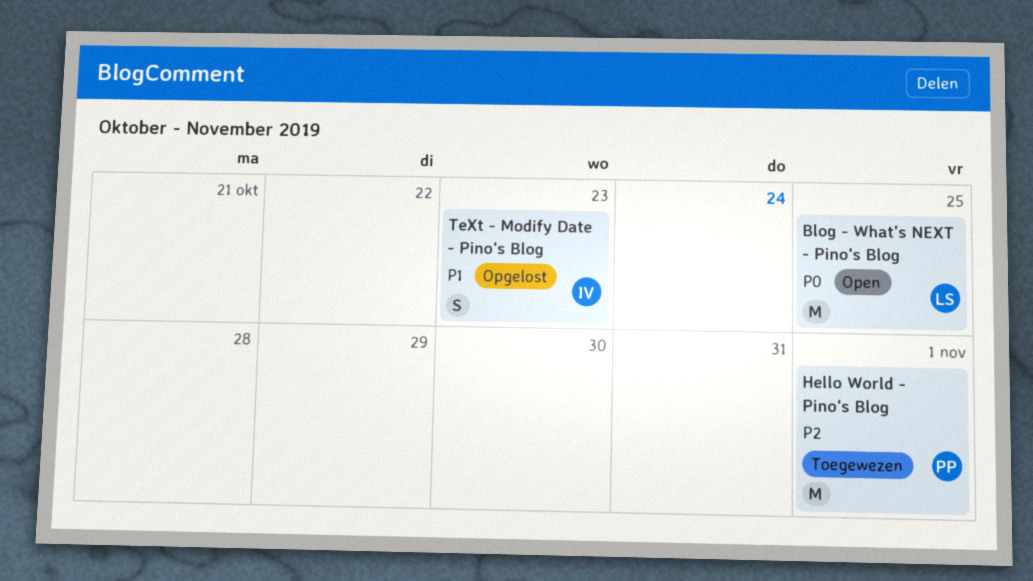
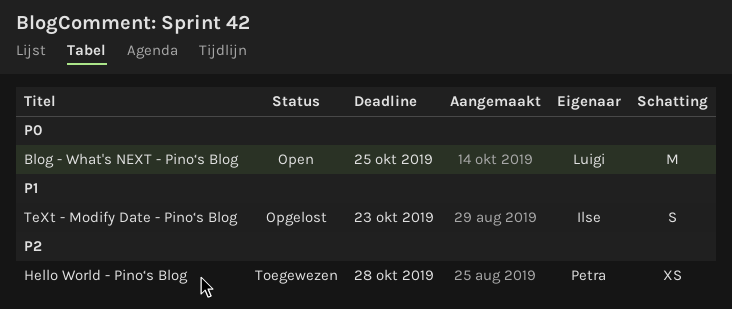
Hello World - Pino‘s Blog, estimate: M -> XS
Hello World - Pino‘s Blog, due: Nov 1 -> Oct 28

